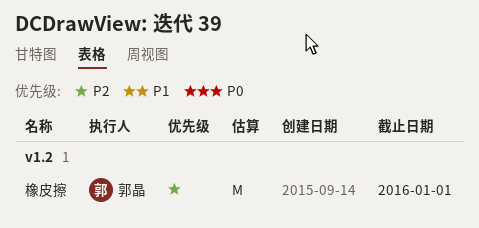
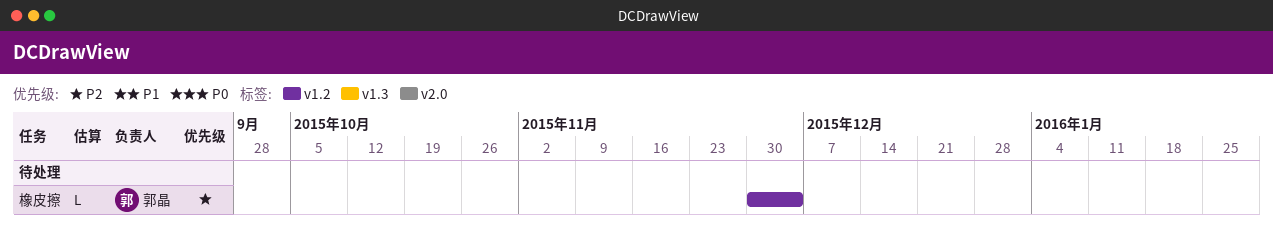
橡皮擦, estimate: M -> L
橡皮擦, due: Jan 1 -> Dec 4

